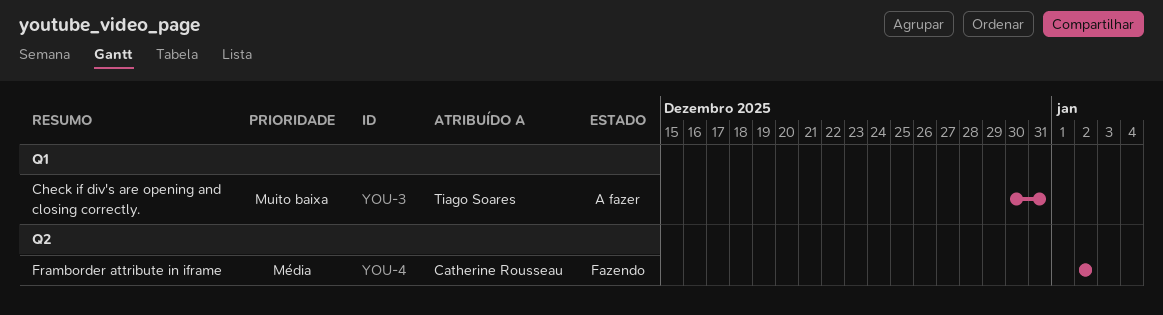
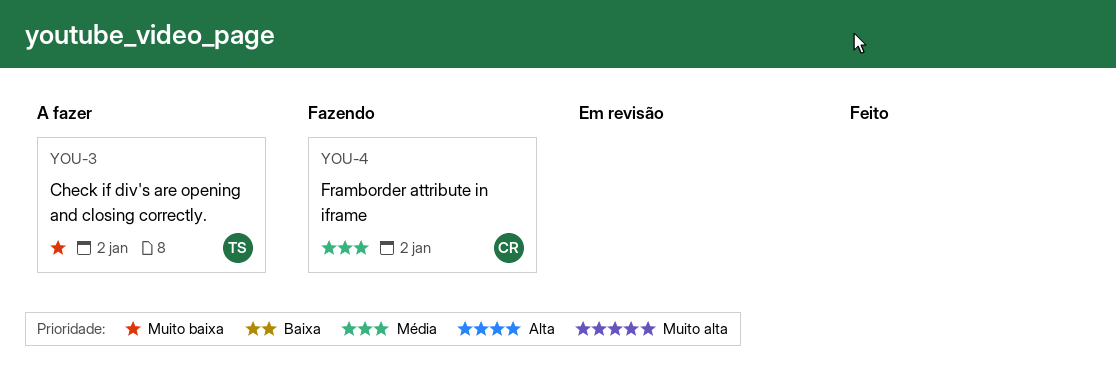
YOU-3, due: Dec 31 -> Jan 2

